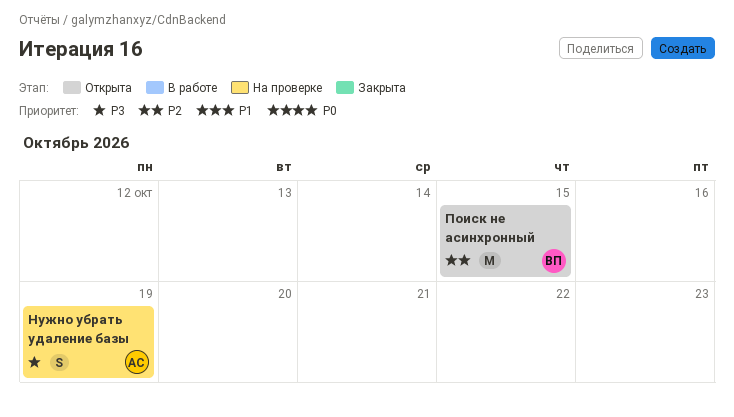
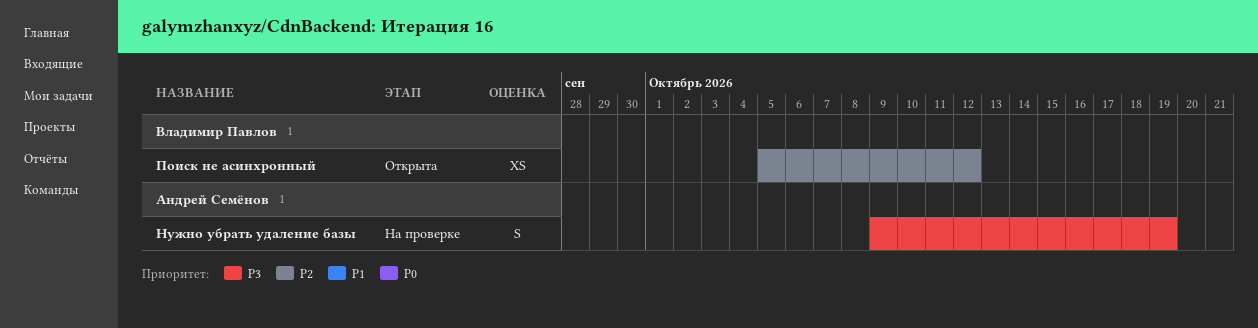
Поиск не асинхронный, estimate: M -> XS
Поиск не асинхронный, due: Oct 15 -> Oct 12

